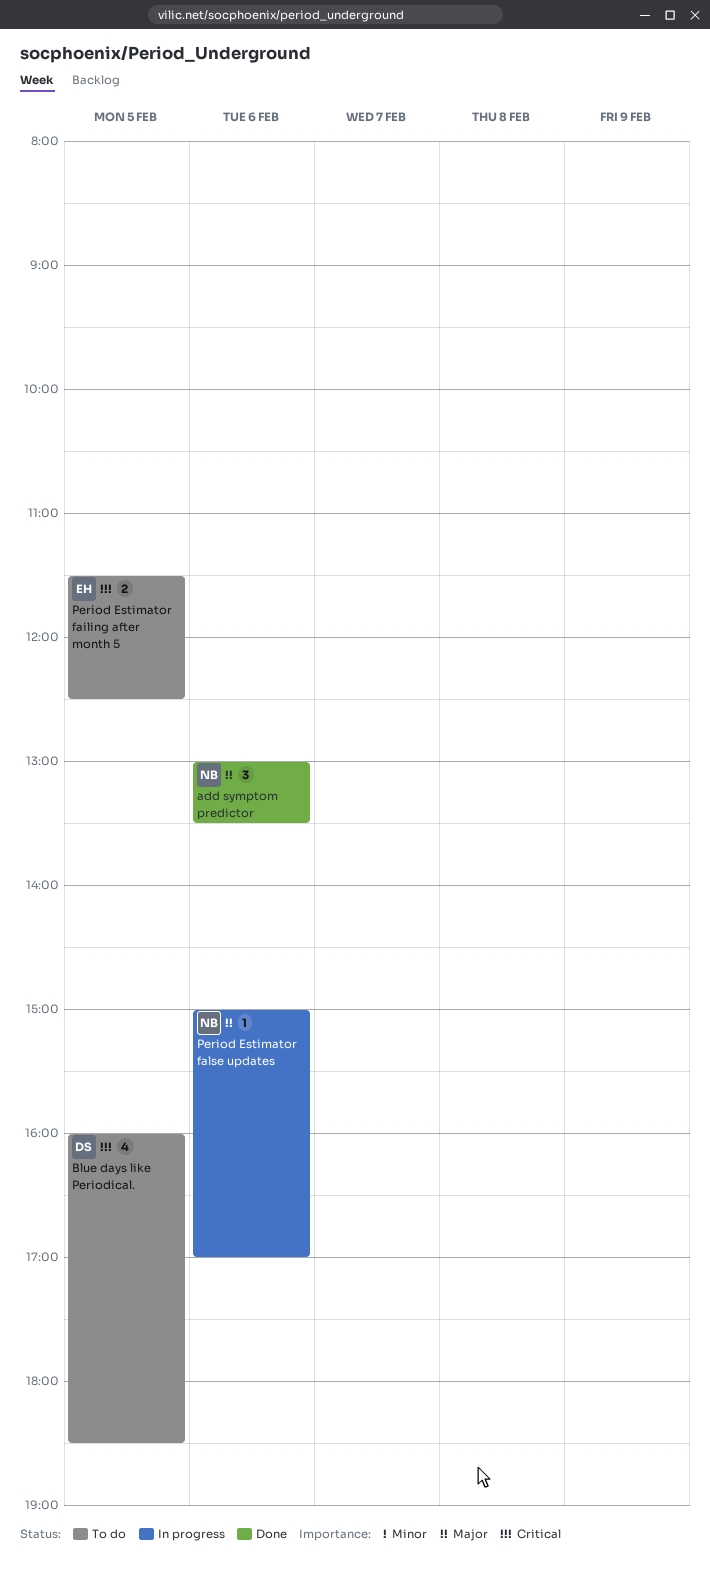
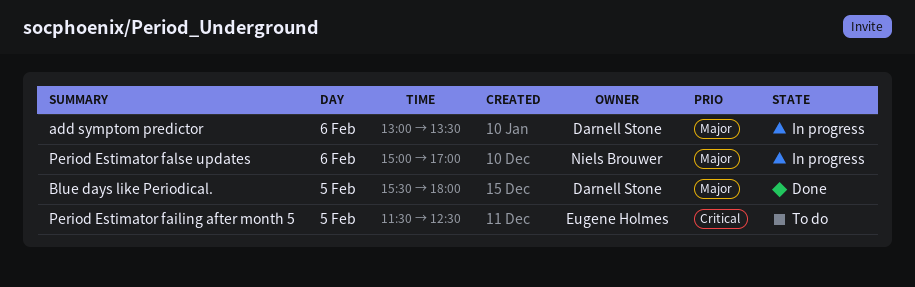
add symptom predictor, status: Done -> In progress
add symptom predictor, owner: Niels Brouwer -> Darnell Stone
Blue days like Periodical., status: To do -> Done
Blue days like Periodical., priority: Critical -> Major
Blue days like Periodical., begins: 16:00 -> 15:30
Blue days like Periodical., ends: 18:30 -> 18:00

